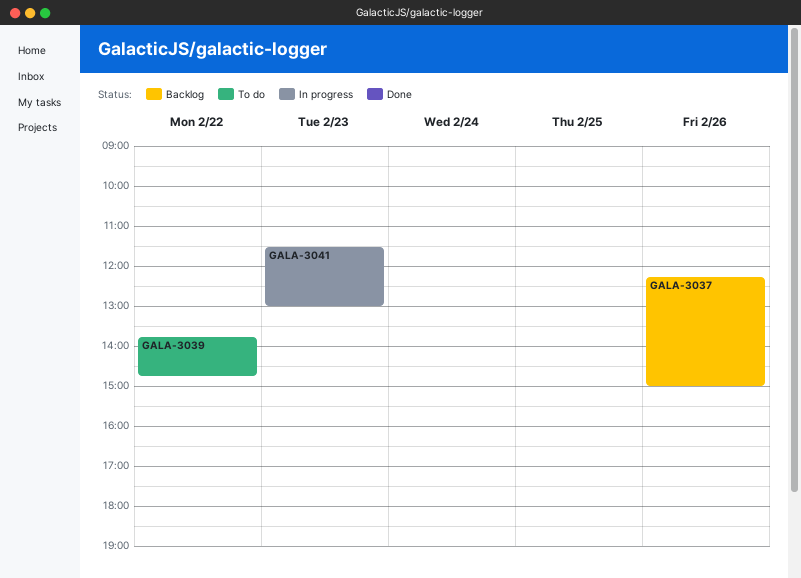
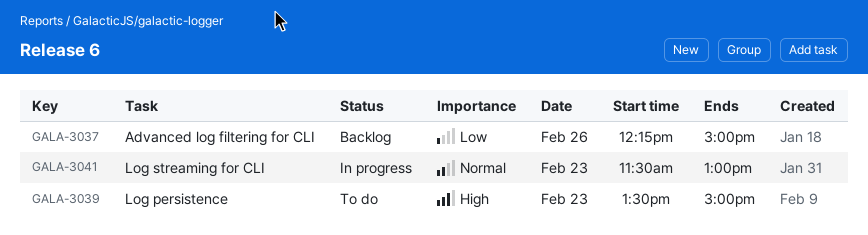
GALA-3039, day: Feb 22 -> Feb 23
GALA-3039, begins: 13:45 -> 13:30
GALA-3039, ends: 14:45 -> 15:00

